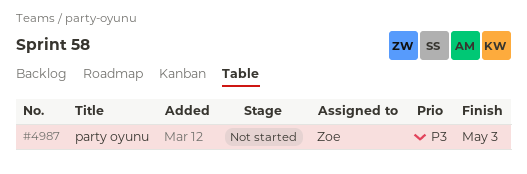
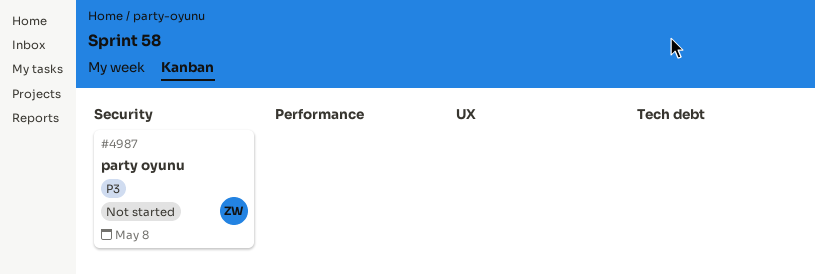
#4987, due: May 3 -> May 8

